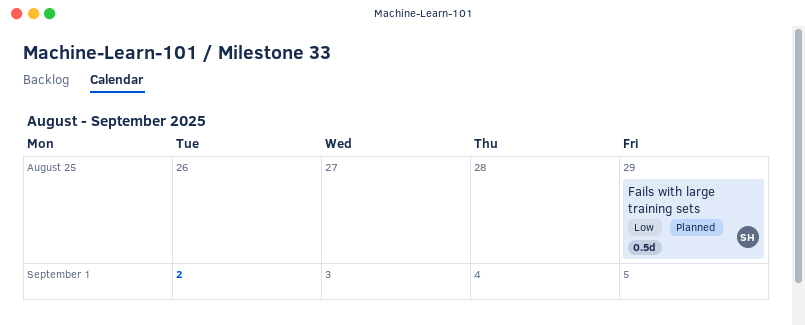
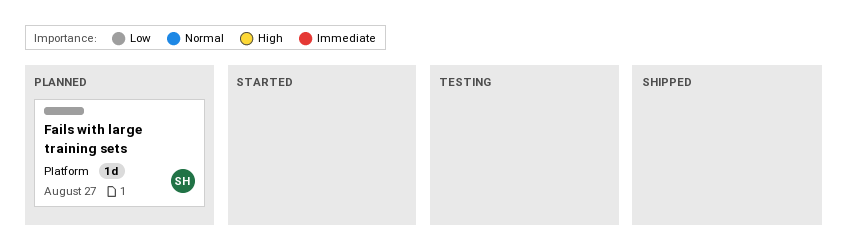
Fails with large training sets, estimate: 0.5d -> 1d
Fails with large training sets, due: Aug 29 -> Aug 27

